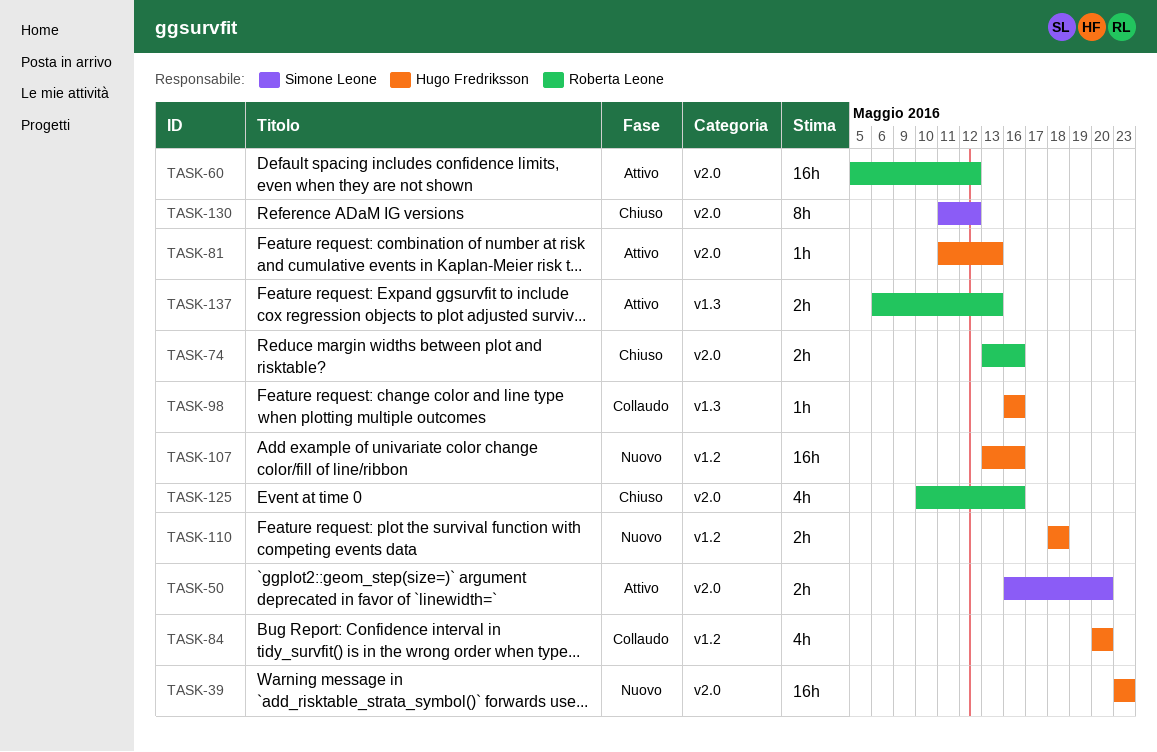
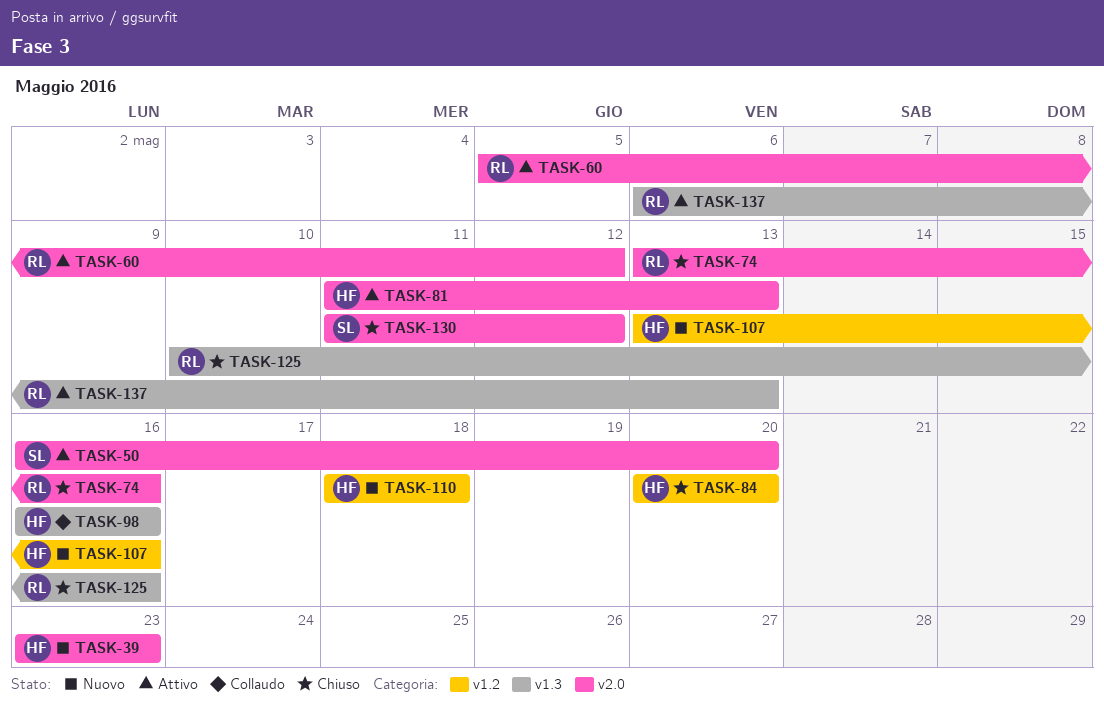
TASK-84, status: Collaudo -> Chiuso
TASK-125, label: v2.0 -> v1.3

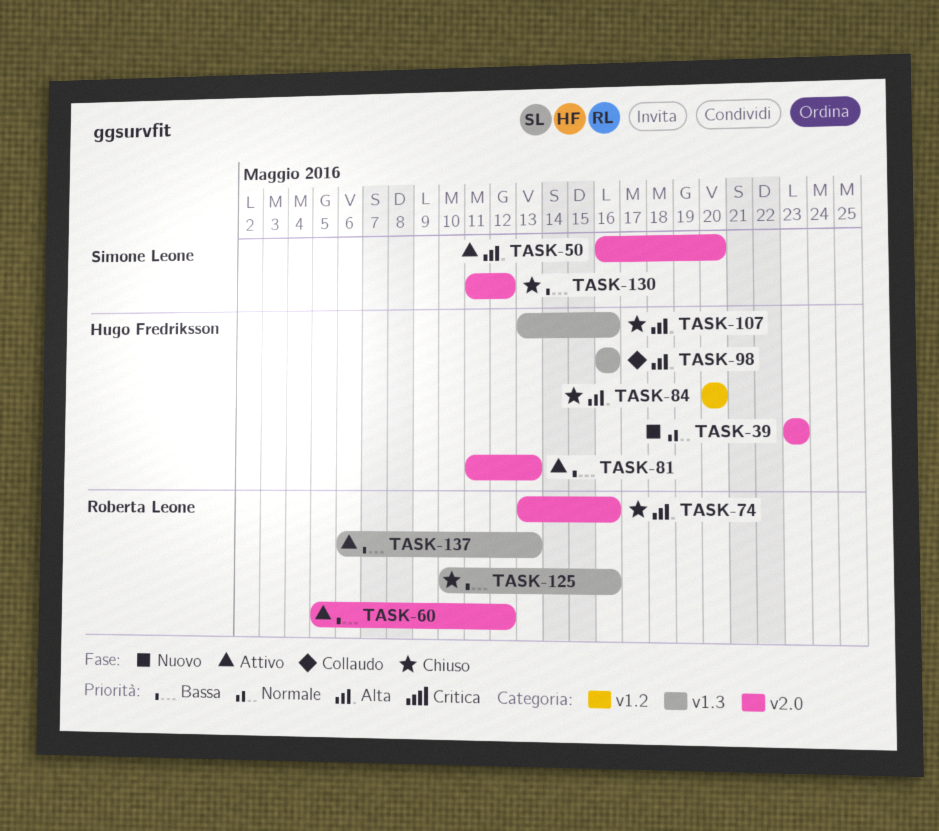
TASK-107, status: Nuovo -> Chiuso
TASK-107, label: v1.2 -> v1.3
TASK-110: present -> none

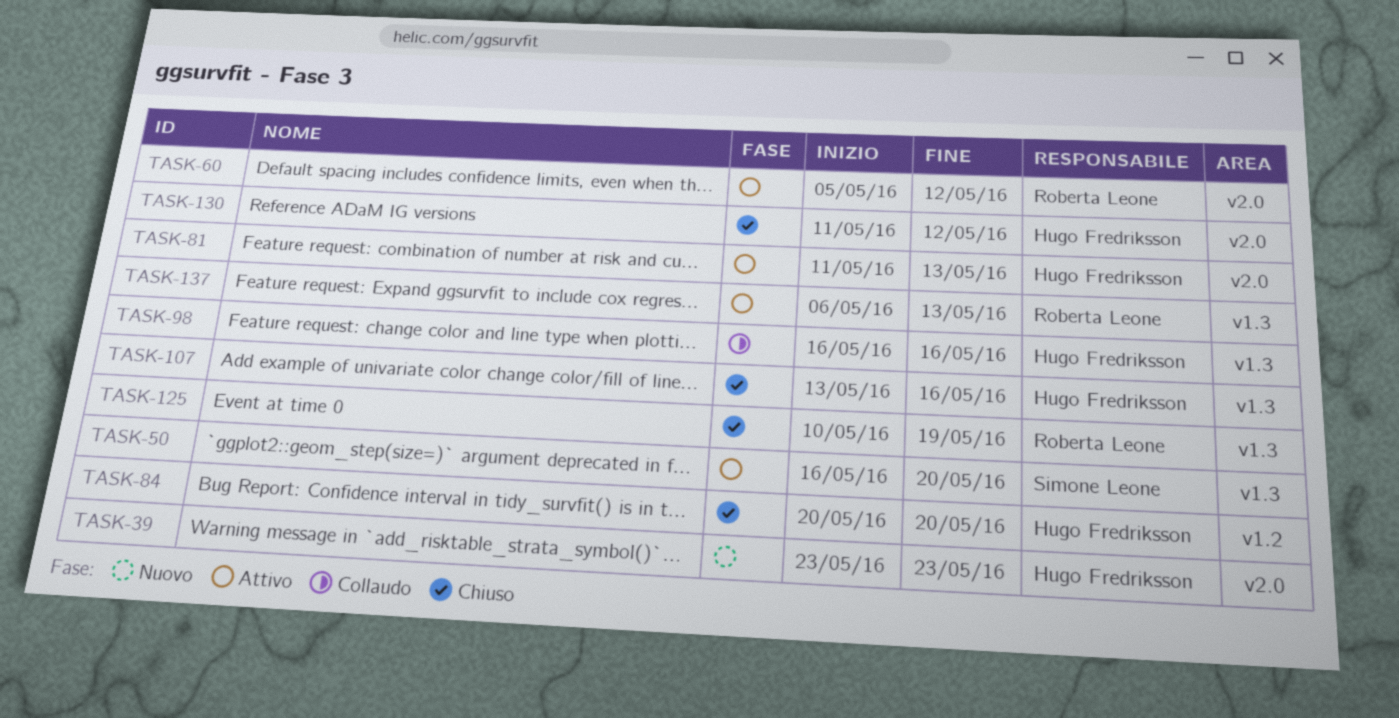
TASK-50, label: v2.0 -> v1.3
TASK-74: present -> none
TASK-125, due: May 16 -> May 19
TASK-130, owner: Simone Leone -> Hugo Fredriksson

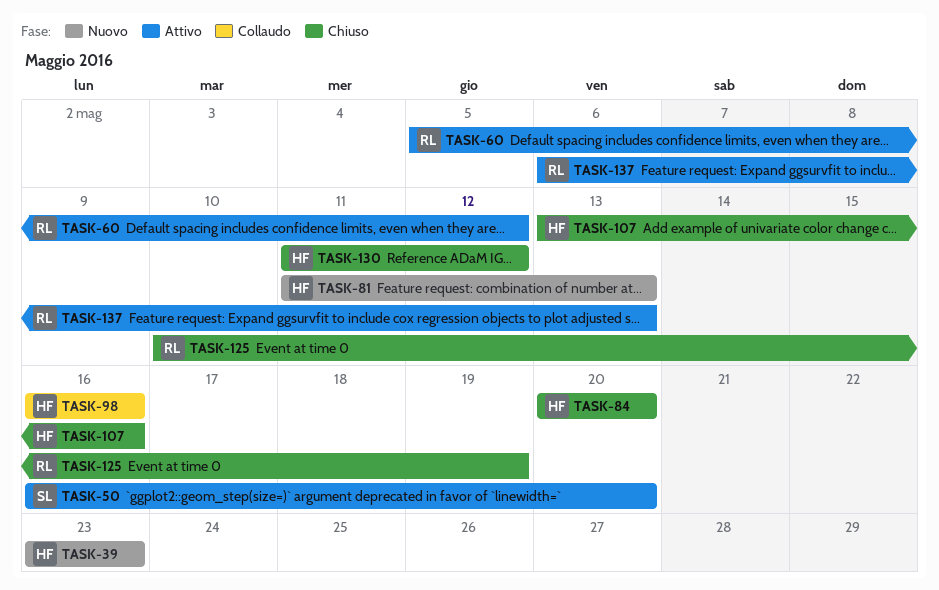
TASK-81, status: Attivo -> Nuovo

